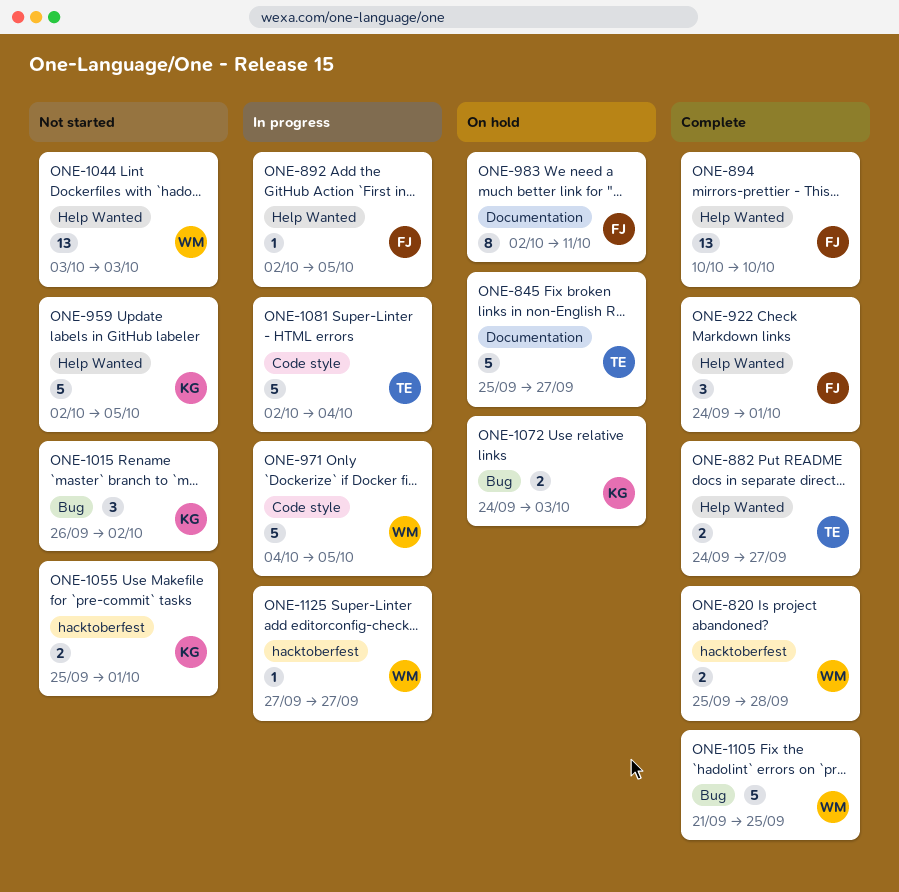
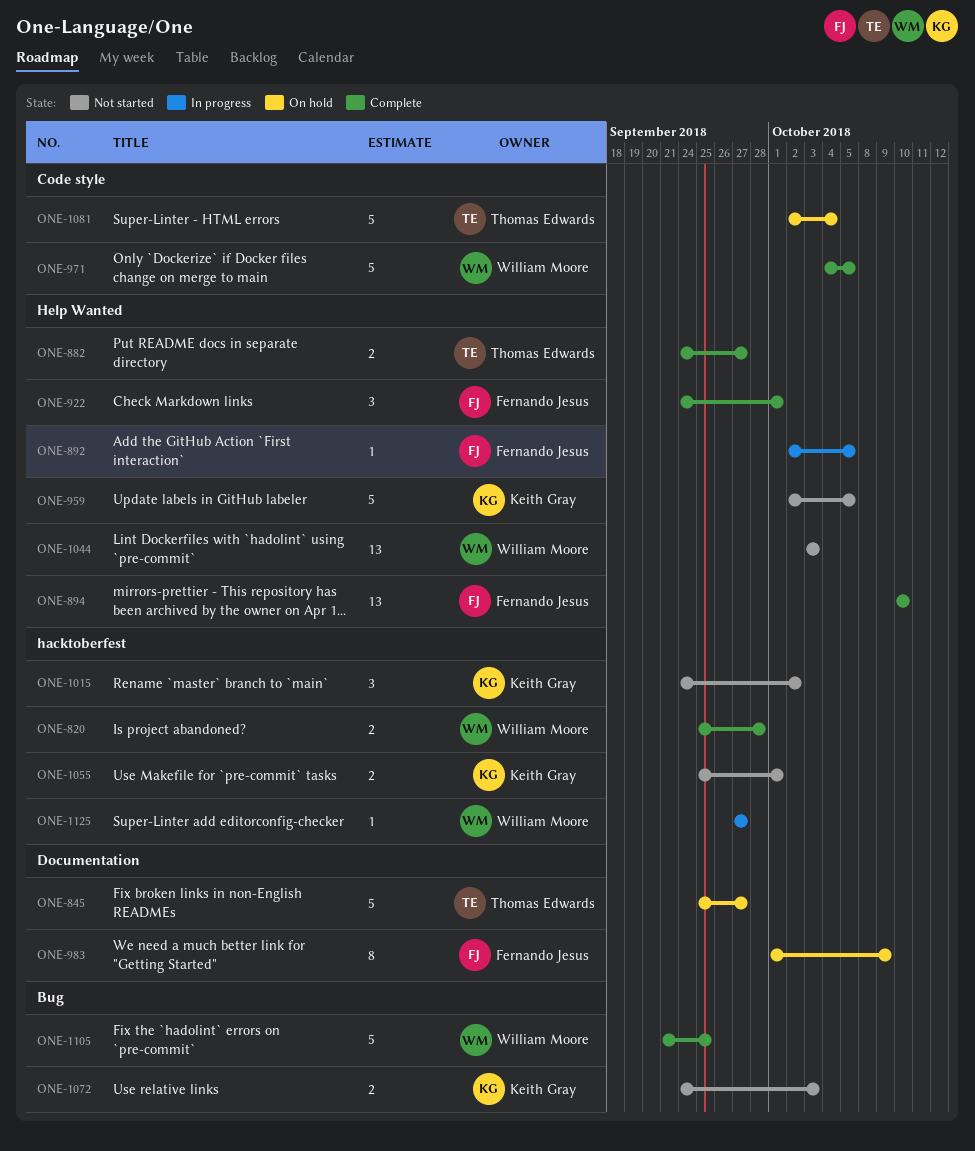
ONE-971, status: In progress -> Complete
ONE-983, start: Oct 2 -> Oct 1
ONE-983, due: Oct 11 -> Oct 9
ONE-1015, label: Bug -> hacktoberfest
ONE-1015, start: Sep 26 -> Sep 24
ONE-1072, status: On hold -> Not started
ONE-1081, status: In progress -> On hold

